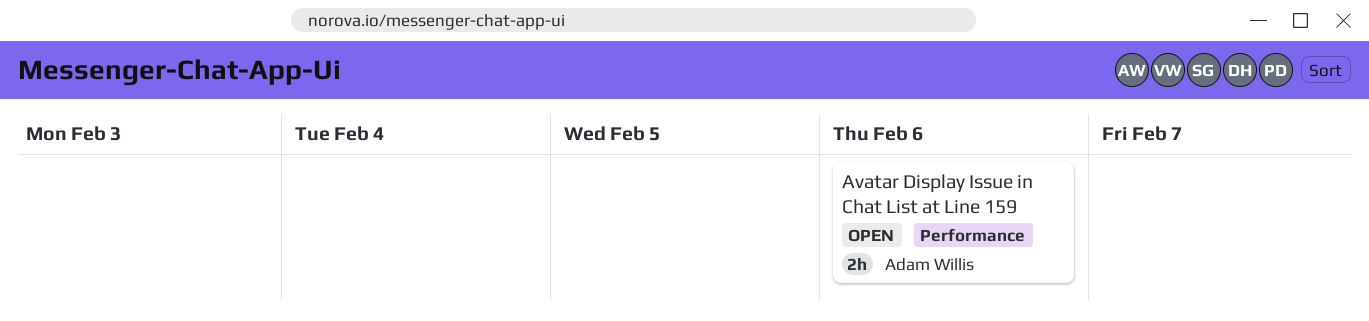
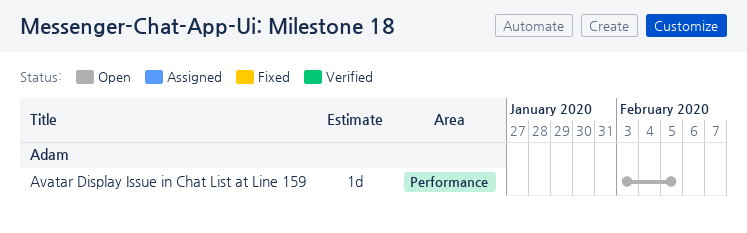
Avatar Display Issue in Chat List at Line 159, estimate: 2h -> 1d
Avatar Display Issue in Chat List at Line 159, due: Feb 6 -> Feb 5

